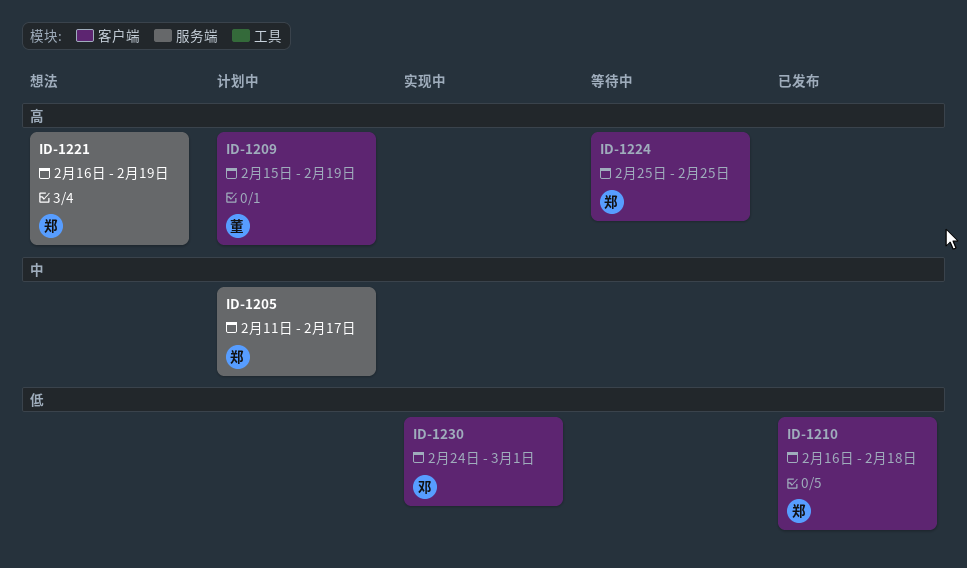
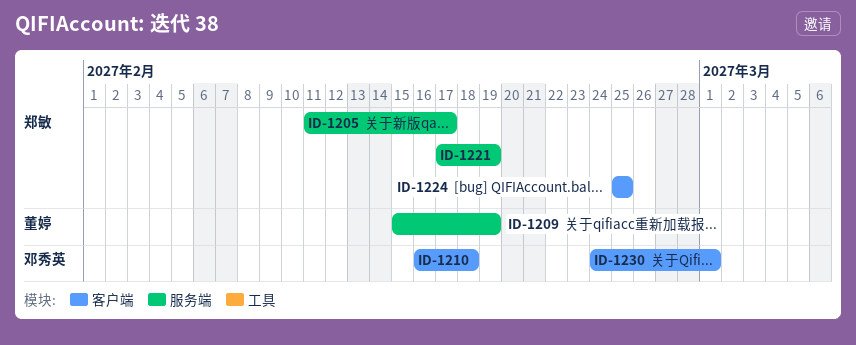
ID-1209, label: 客户端 -> 服务端
ID-1210, owner: 郑敏 -> 邓秀英
ID-1221, start: Feb 16 -> Feb 17

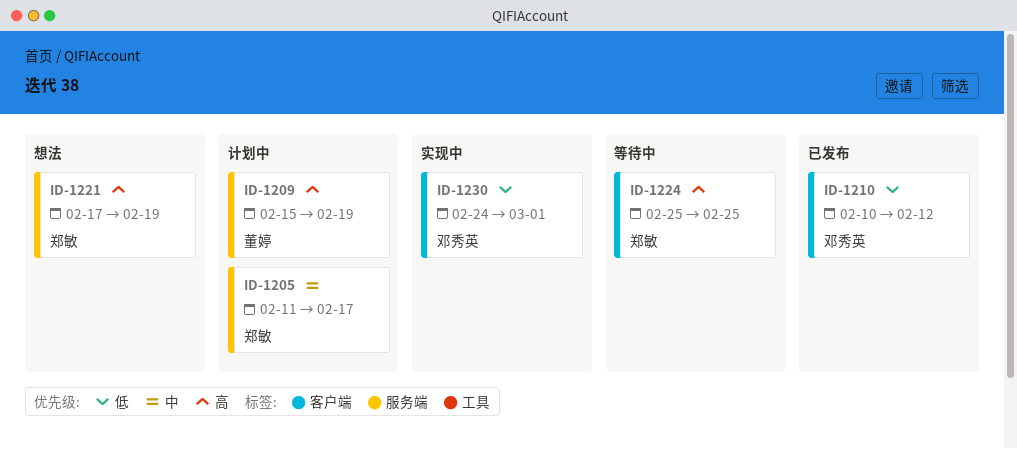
ID-1210, start: Feb 16 -> Feb 10
ID-1210, due: Feb 18 -> Feb 12

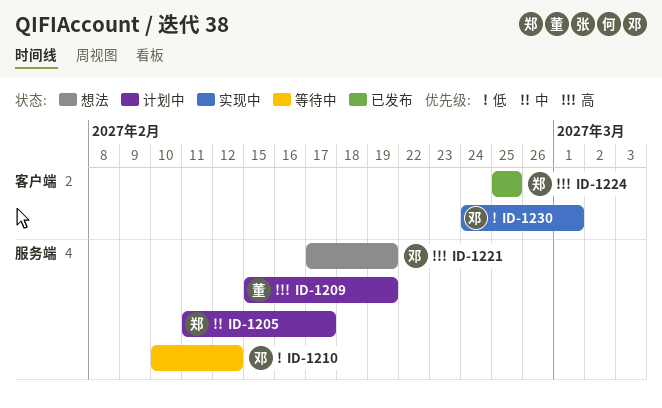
ID-1210, status: 已发布 -> 等待中
ID-1210, label: 客户端 -> 服务端
ID-1221, owner: 郑敏 -> 邓秀英
ID-1224, status: 等待中 -> 已发布

